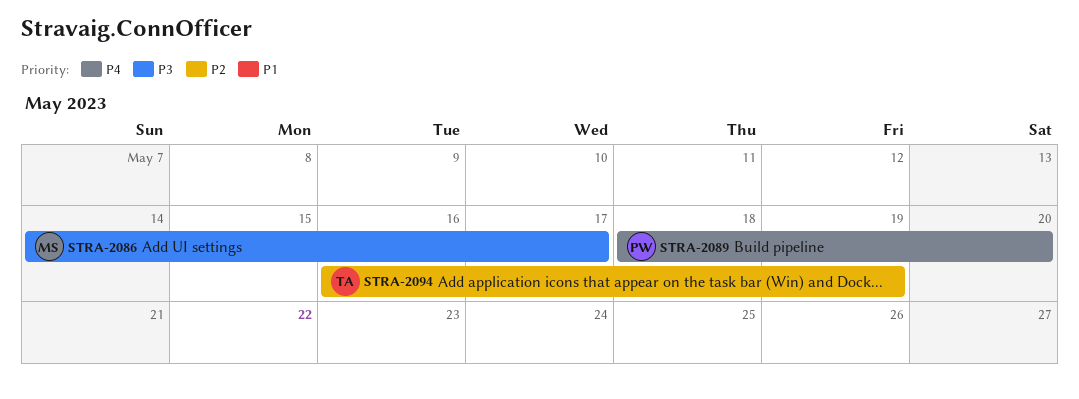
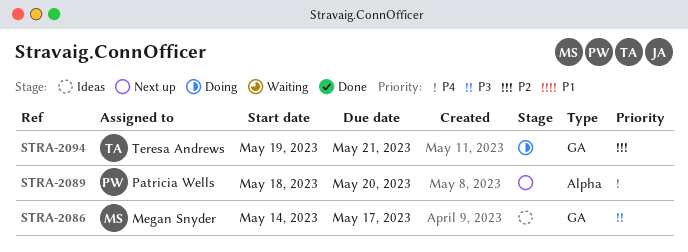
STRA-2094, start: May 16 -> May 19
STRA-2094, due: May 19 -> May 21

